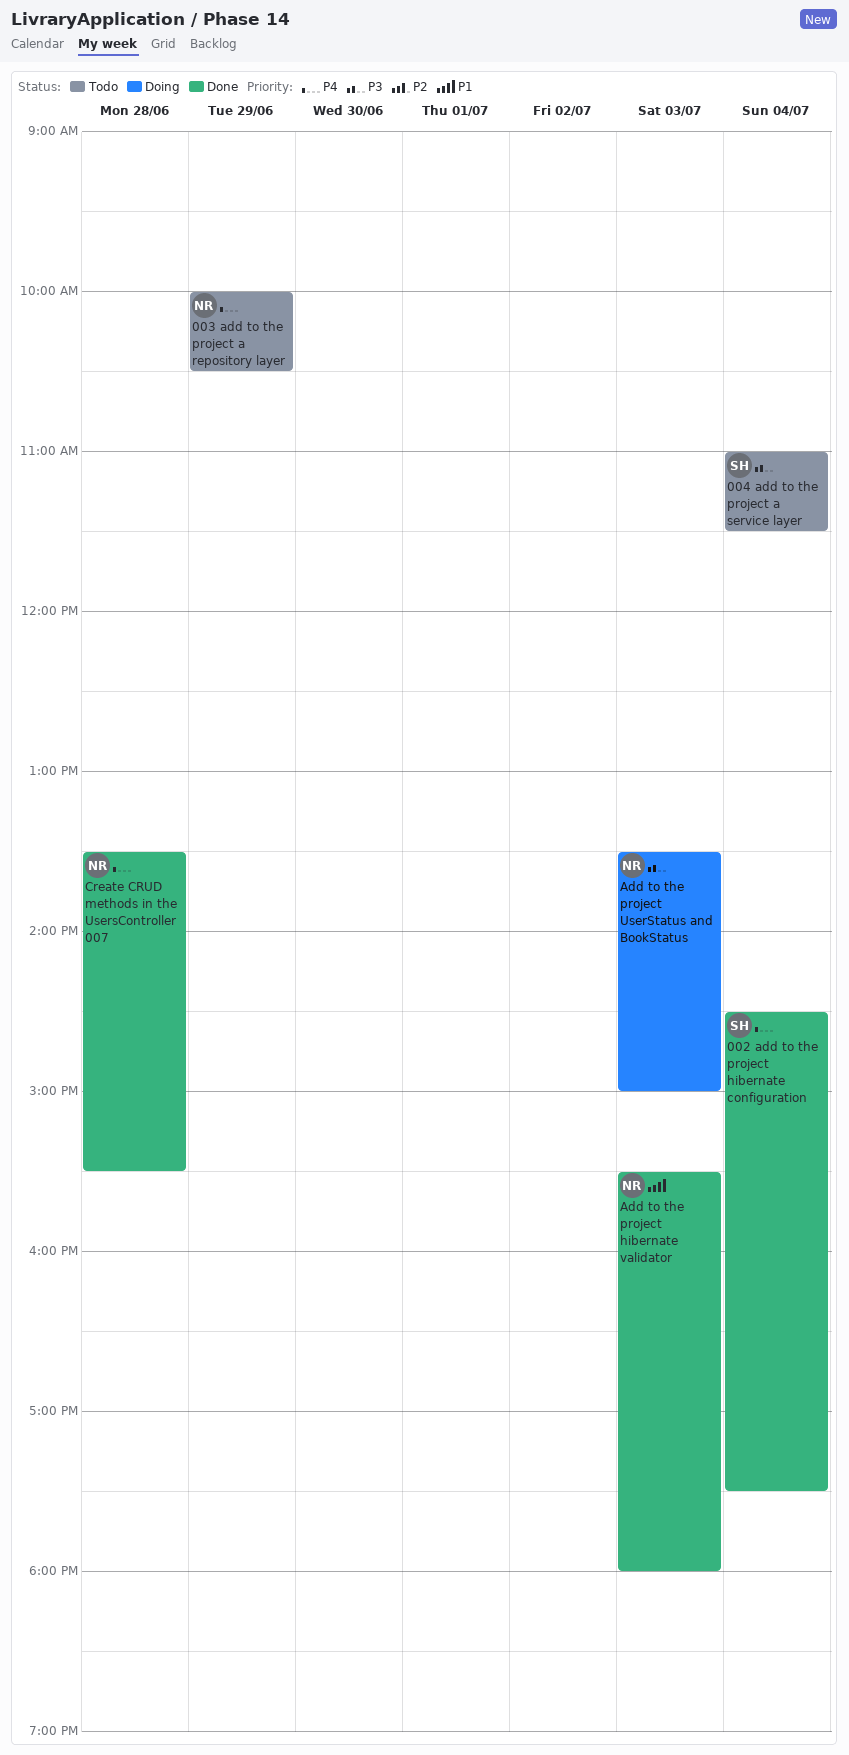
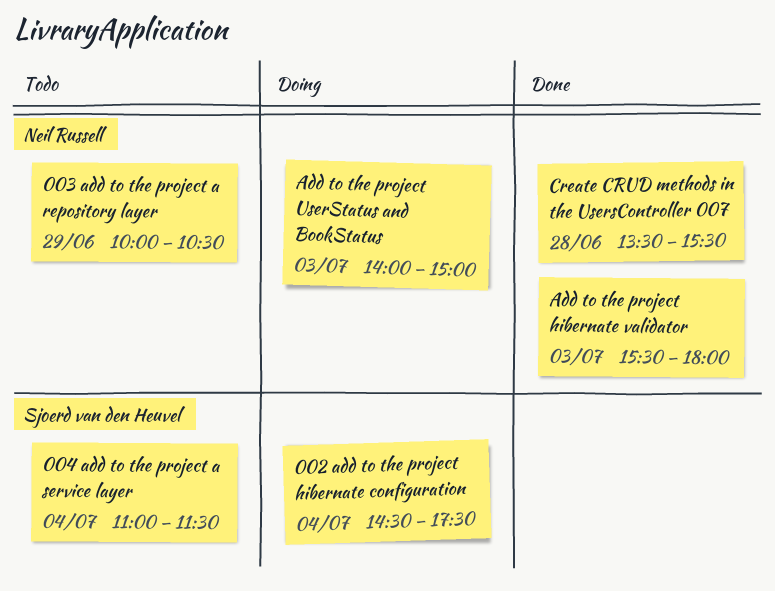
002 add to the project hibernate configuration, status: Done -> Doing
Add to the project UserStatus and BookStatus, begins: 13:30 -> 14:00

